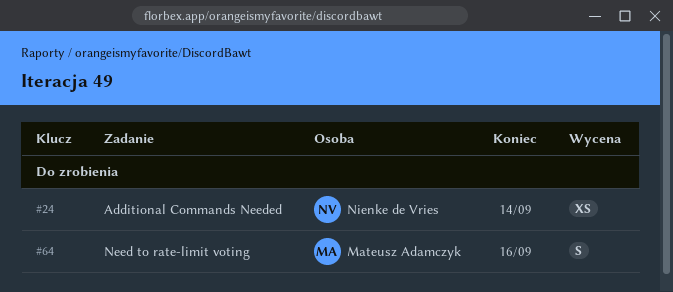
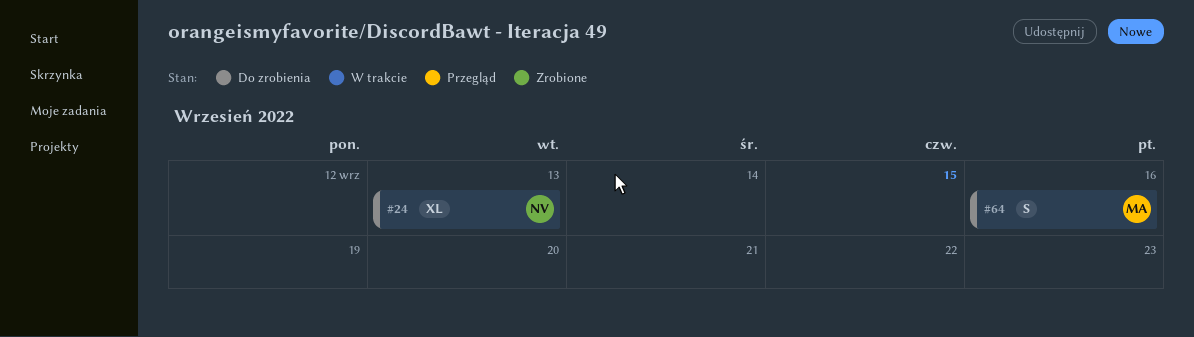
#24, estimate: XS -> XL
#24, due: Sep 14 -> Sep 13

